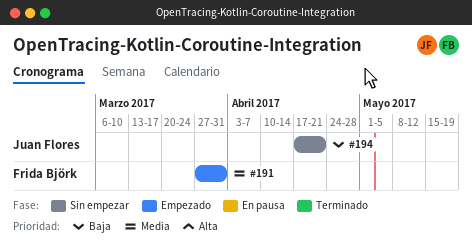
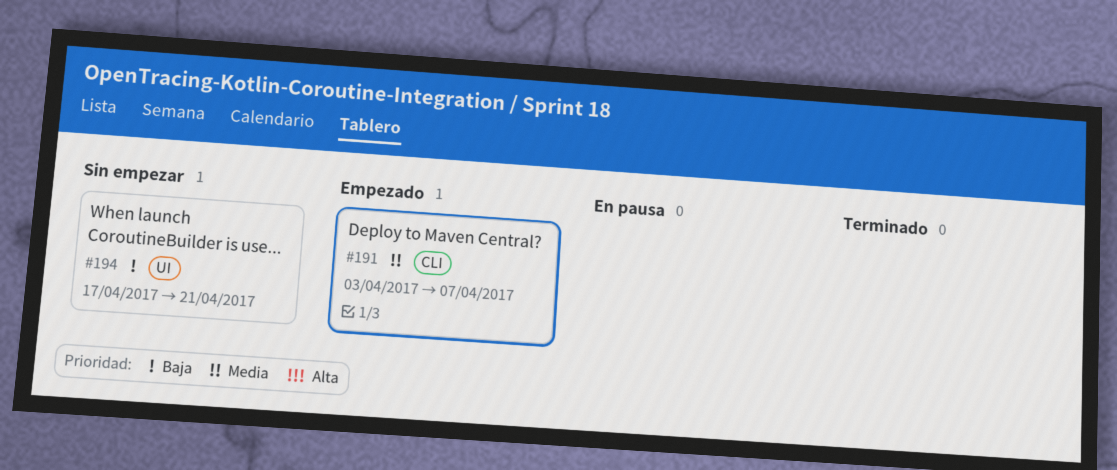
#191, start: Mar 27 -> Apr 3
#191, due: Mar 31 -> Apr 7

